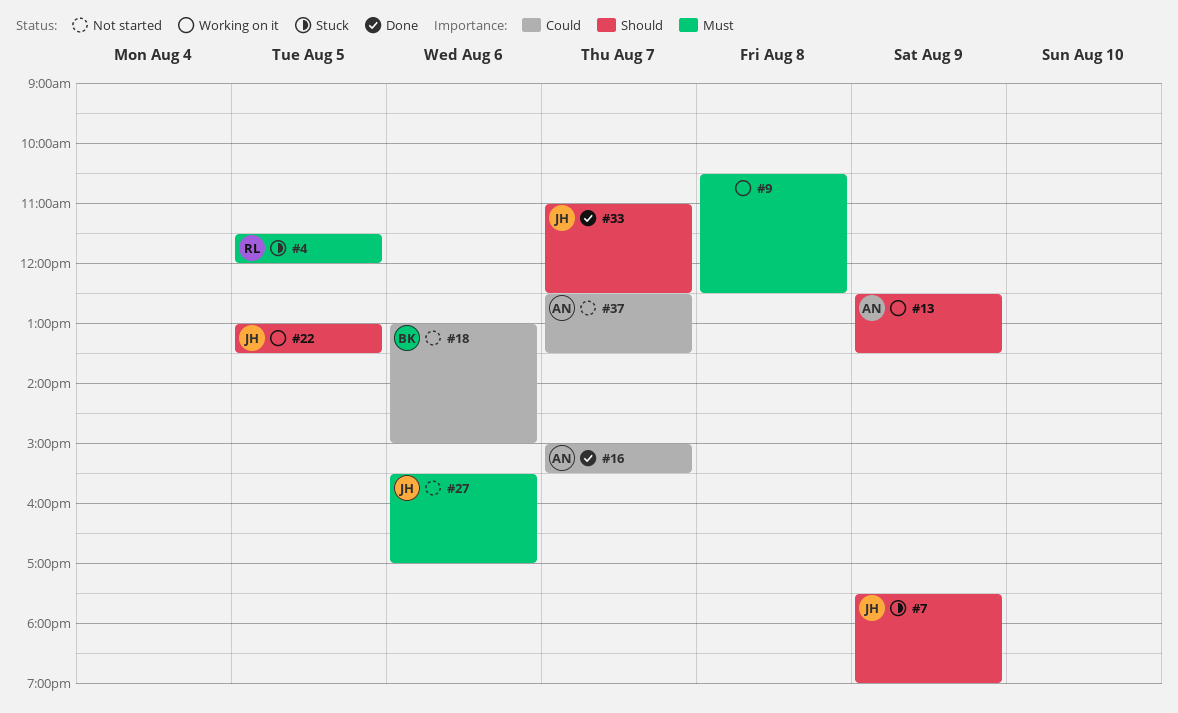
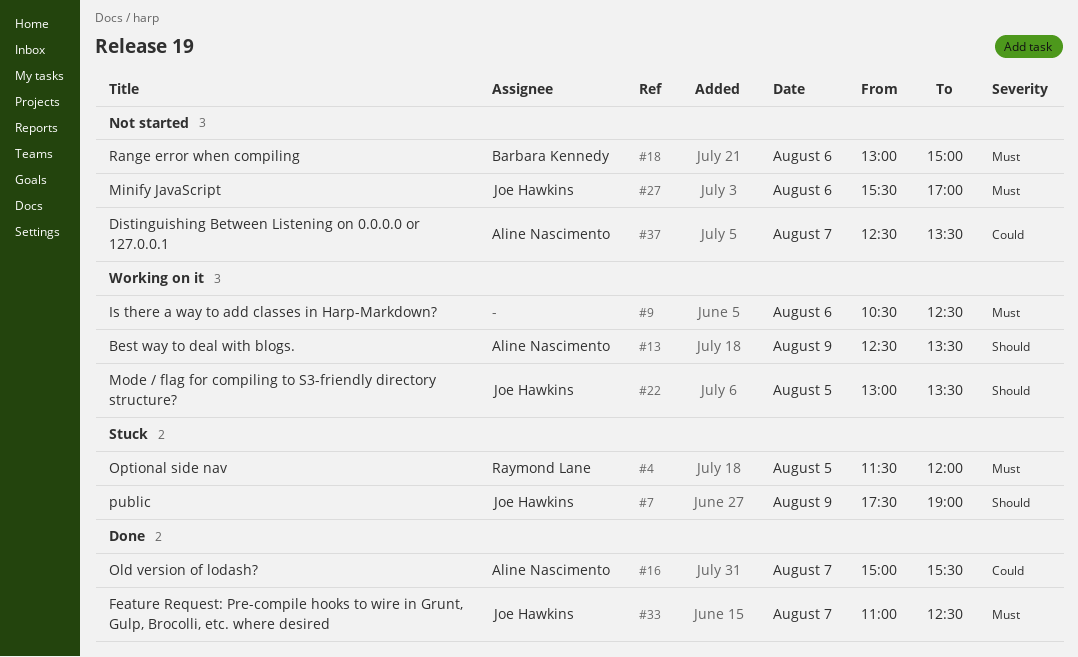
#9, day: Aug 8 -> Aug 6
#18, priority: Could -> Must
#33, priority: Should -> Must

